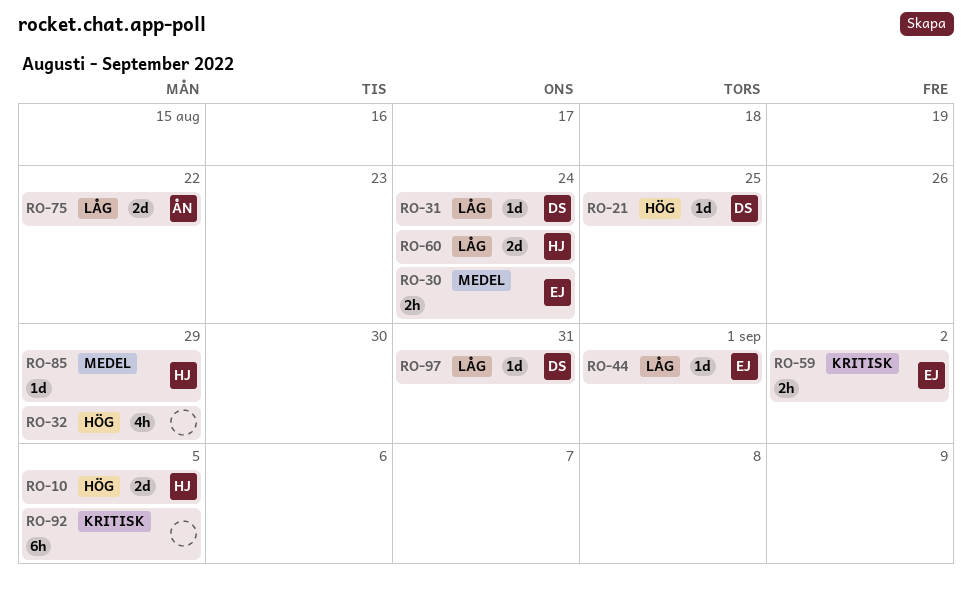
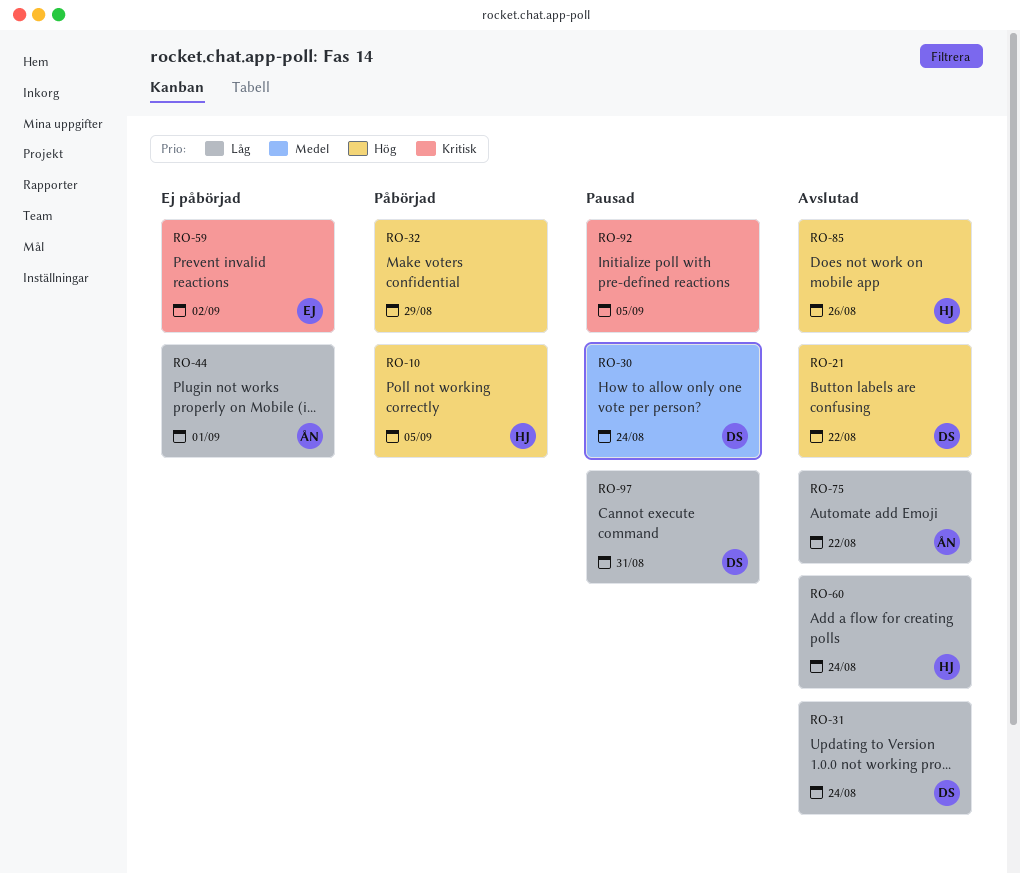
RO-21, due: Aug 25 -> Aug 22
RO-30, owner: EJ -> DS
RO-44, owner: EJ -> ÅN
RO-85, priority: Medel -> Hög
RO-85, due: Aug 29 -> Aug 26

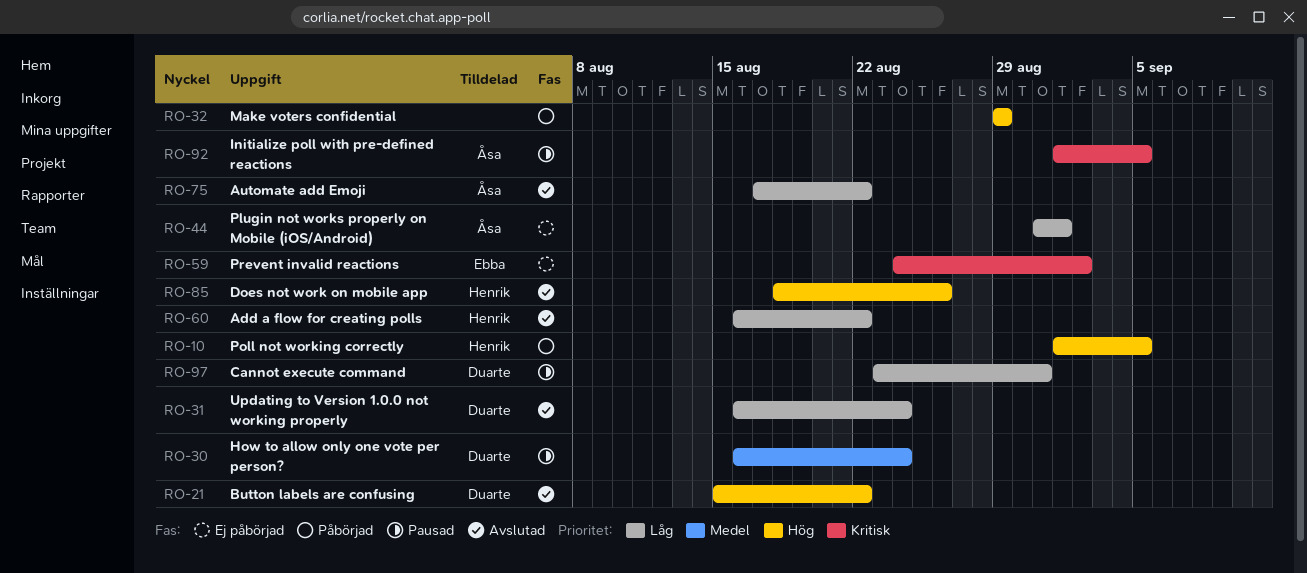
RO-60, due: Aug 24 -> Aug 22
RO-92, owner: none -> Åsa

